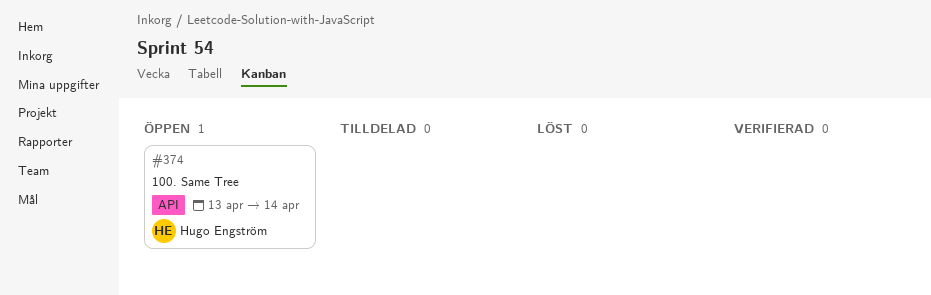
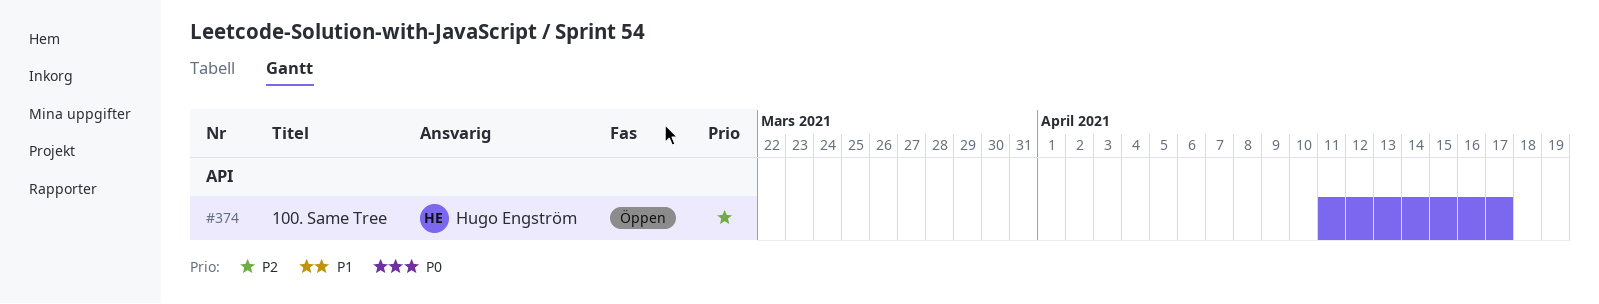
#374, start: Apr 13 -> Apr 11
#374, due: Apr 14 -> Apr 17

